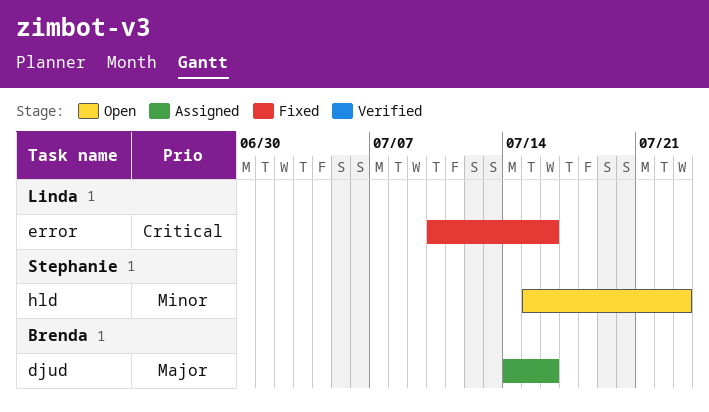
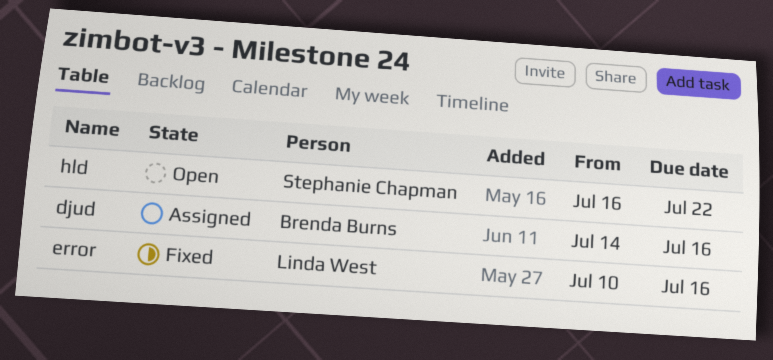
hld, start: Jul 15 -> Jul 16
hld, due: Jul 23 -> Jul 22

